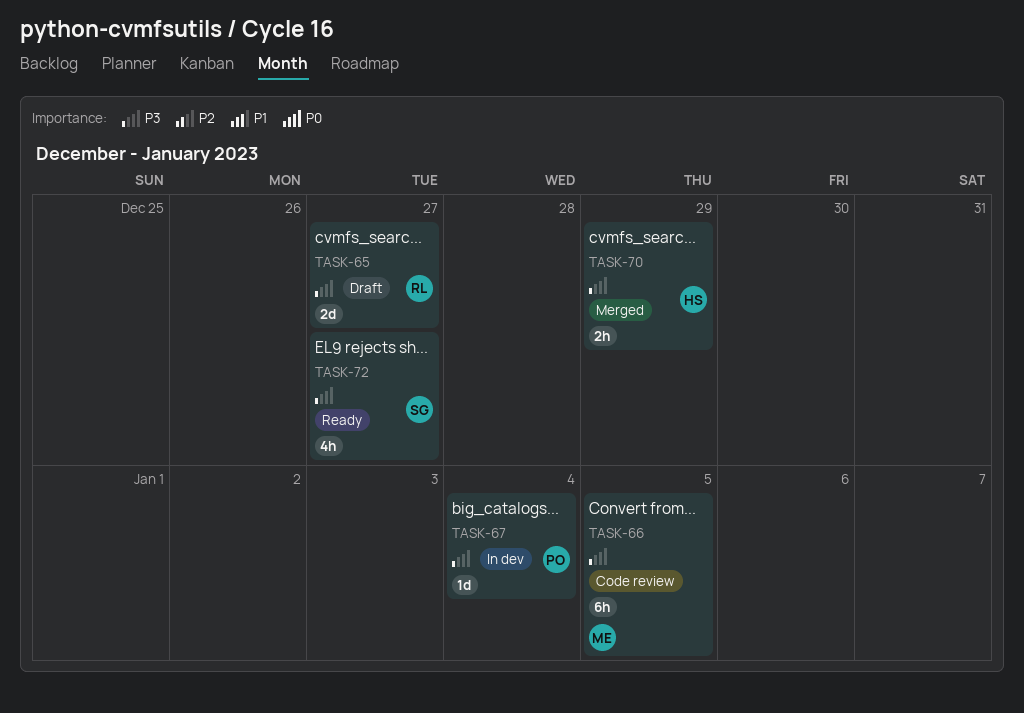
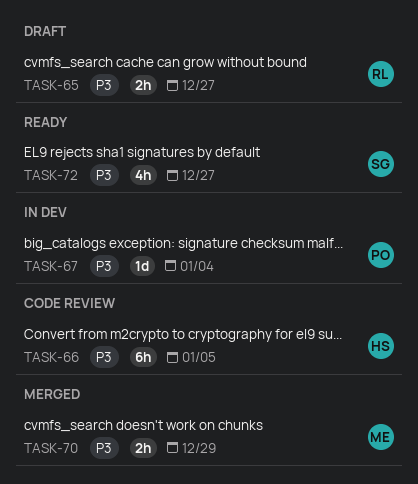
TASK-65, estimate: 2d -> 2h
TASK-66, owner: ME -> HS
TASK-70, owner: HS -> ME

